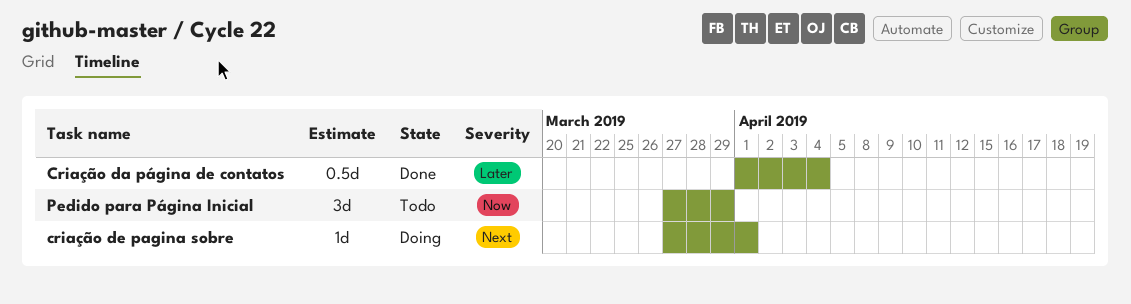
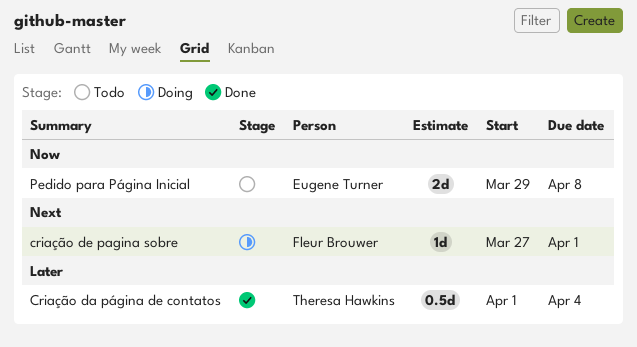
Pedido para Página Inicial, estimate: 3d -> 2d
Pedido para Página Inicial, start: Mar 27 -> Mar 29
Pedido para Página Inicial, due: Mar 29 -> Apr 8

